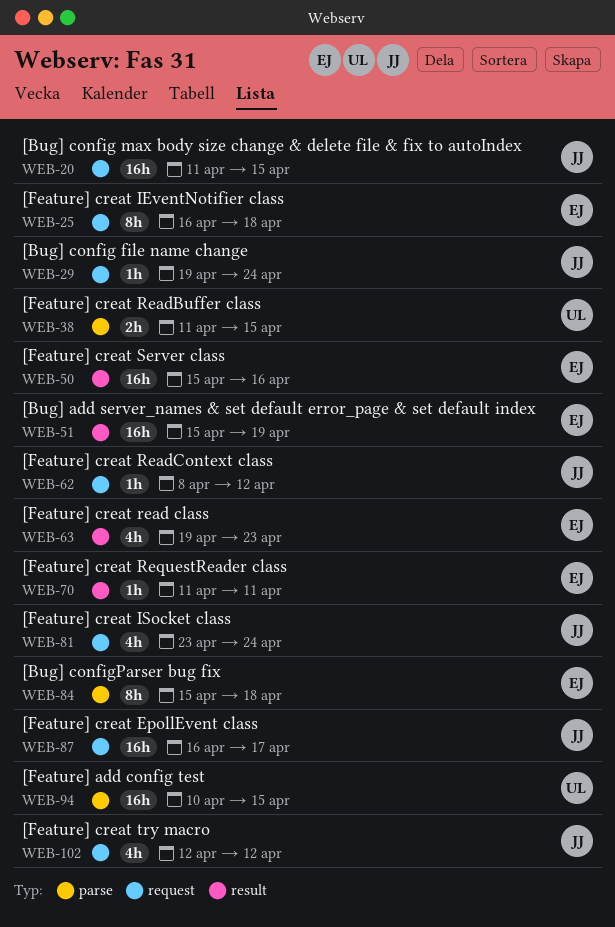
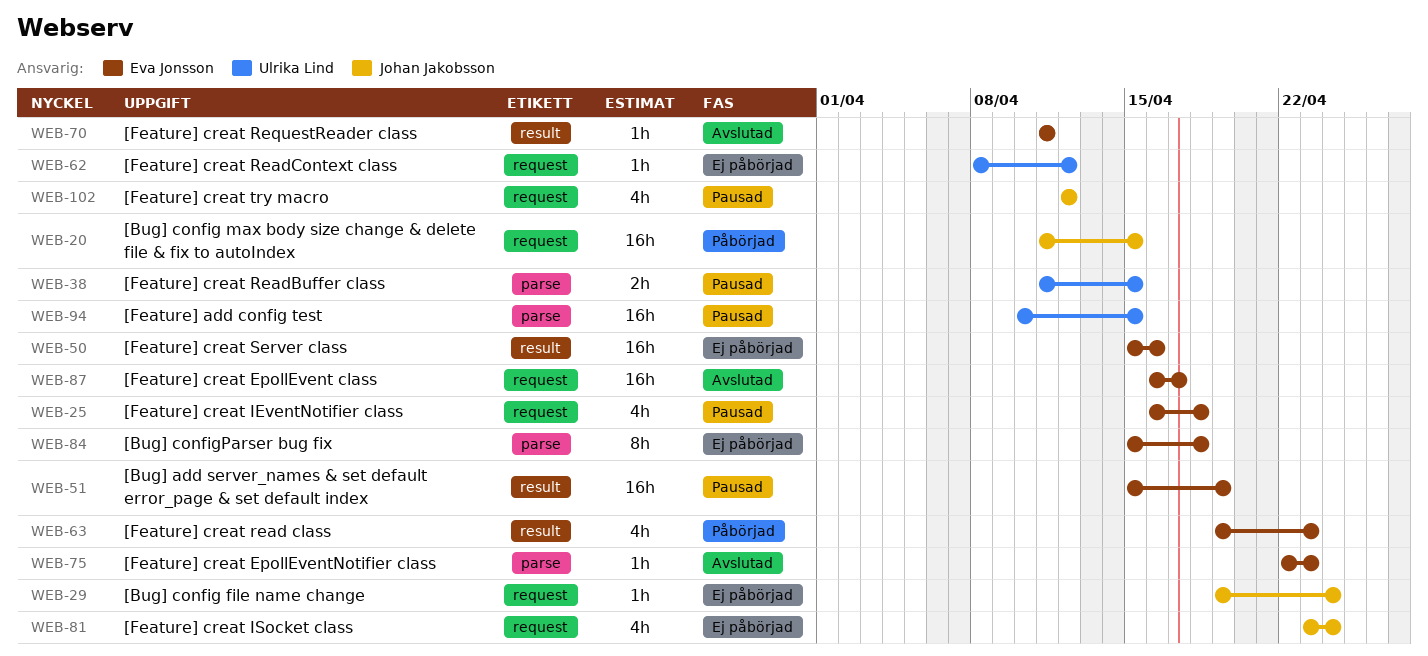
WEB-25, estimate: 8h -> 4h
WEB-62, owner: Johan Jakobsson -> Ulrika Lind
WEB-75: none -> present
WEB-87, owner: Johan Jakobsson -> Eva Jonsson

